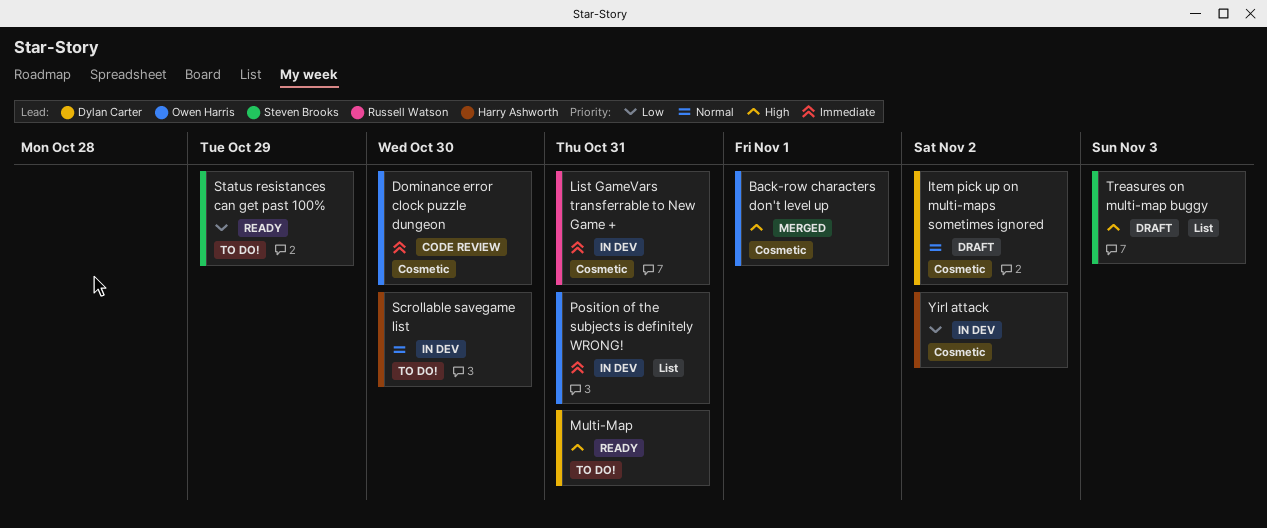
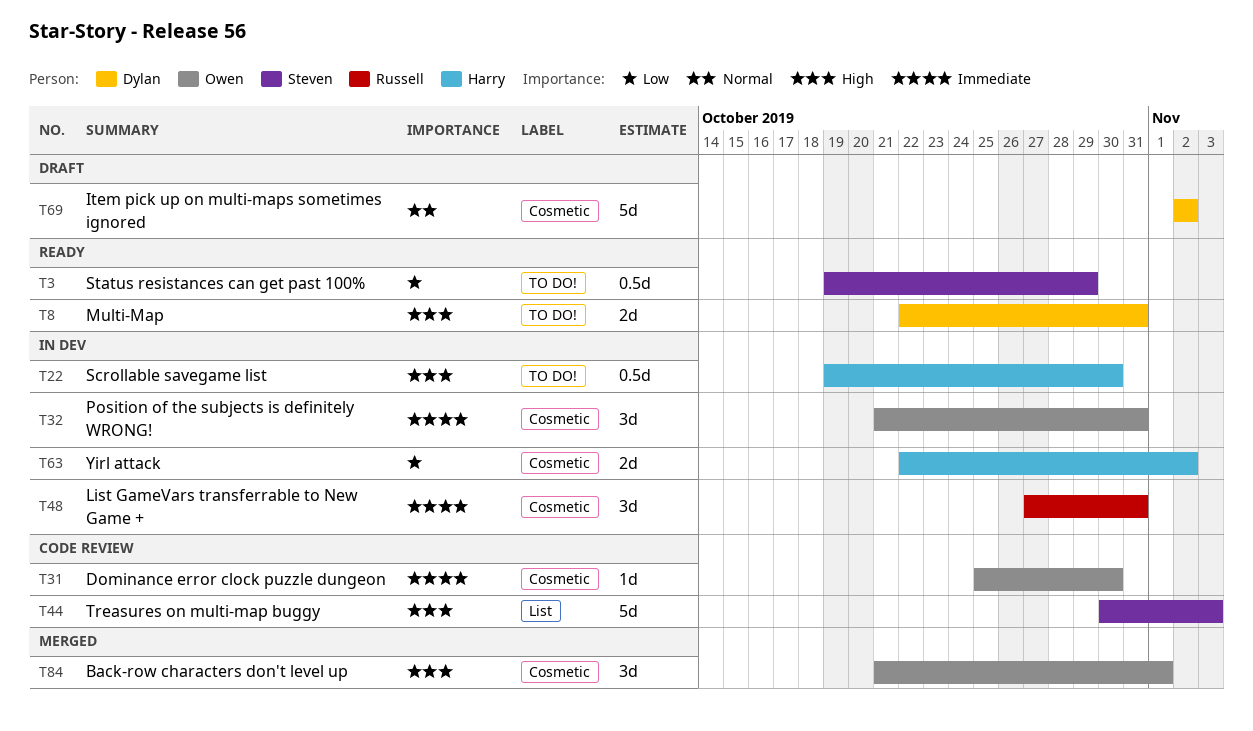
Position of the subjects is definitely WRONG!, label: List -> Cosmetic
Scrollable savegame list, priority: Normal -> High
Treasures on multi-map buggy, status: Draft -> Code review

